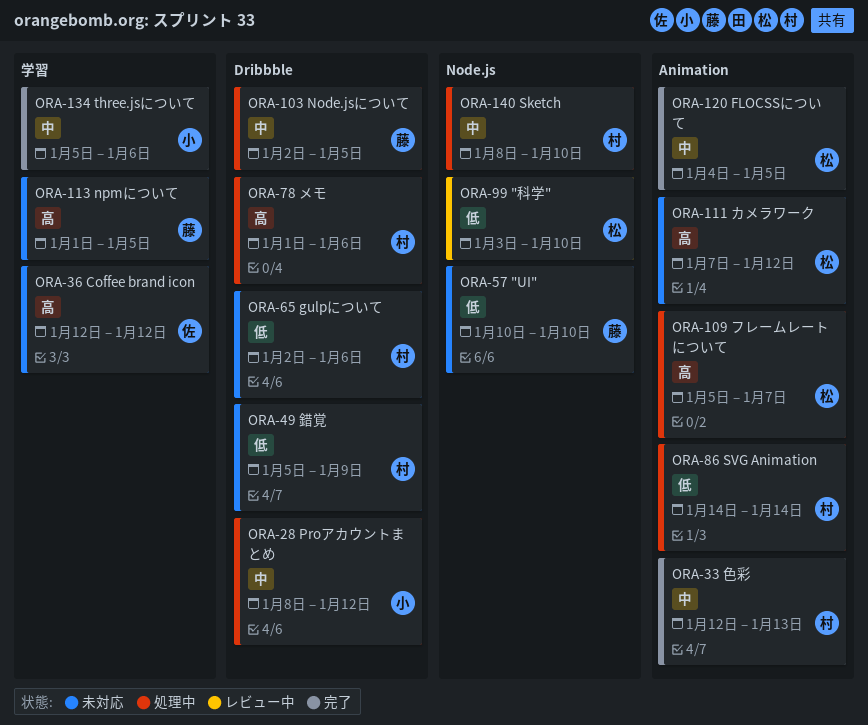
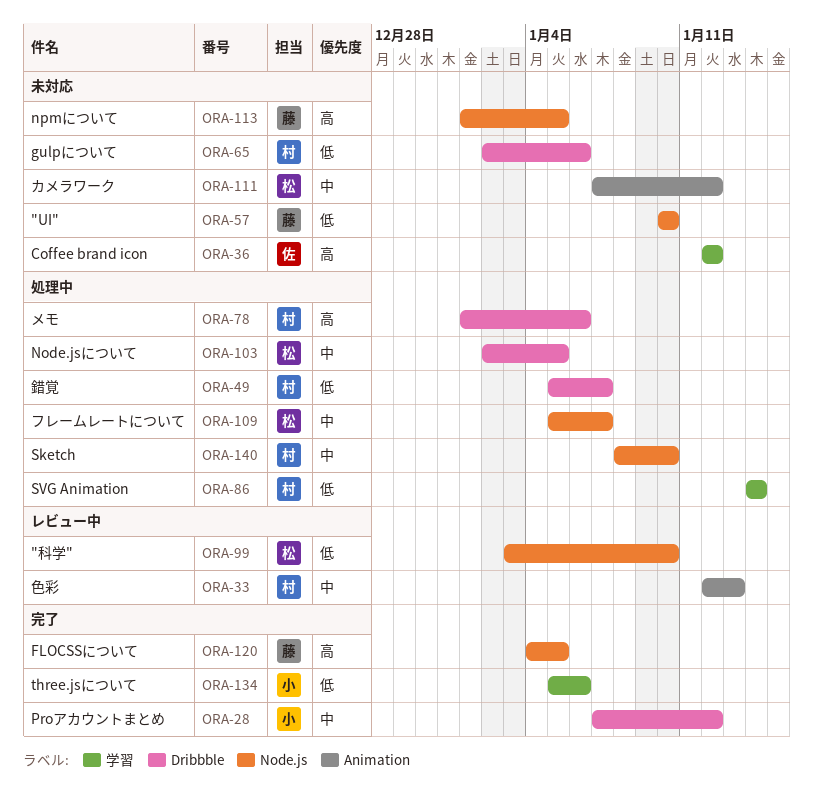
ORA-28, status: 処理中 -> 完了
ORA-28, start: Jan 8 -> Jan 7
ORA-33, status: 完了 -> レビュー中
ORA-49, status: 未対応 -> 処理中
ORA-49, due: Jan 9 -> Jan 7
ORA-86, label: Animation -> 学習
ORA-103, owner: 藤 -> 松
ORA-109, priority: 高 -> 中
ORA-109, label: Animation -> Node.js
ORA-111, priority: 高 -> 中
ORA-113, label: 学習 -> Node.js
ORA-120, owner: 松 -> 藤
ORA-120, priority: 中 -> 高
ORA-120, label: Animation -> Node.js
ORA-134, priority: 中 -> 低

